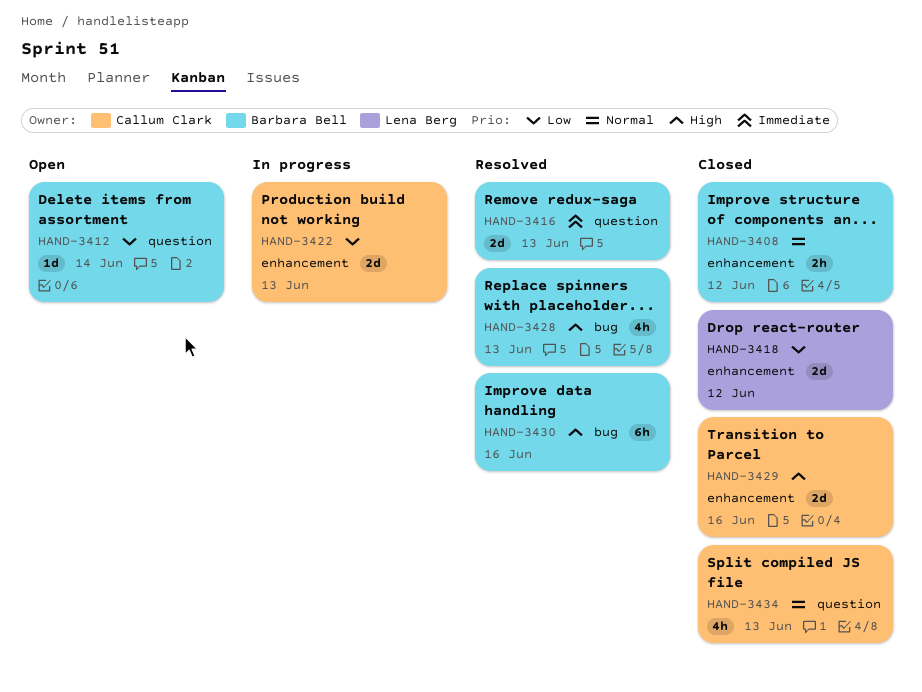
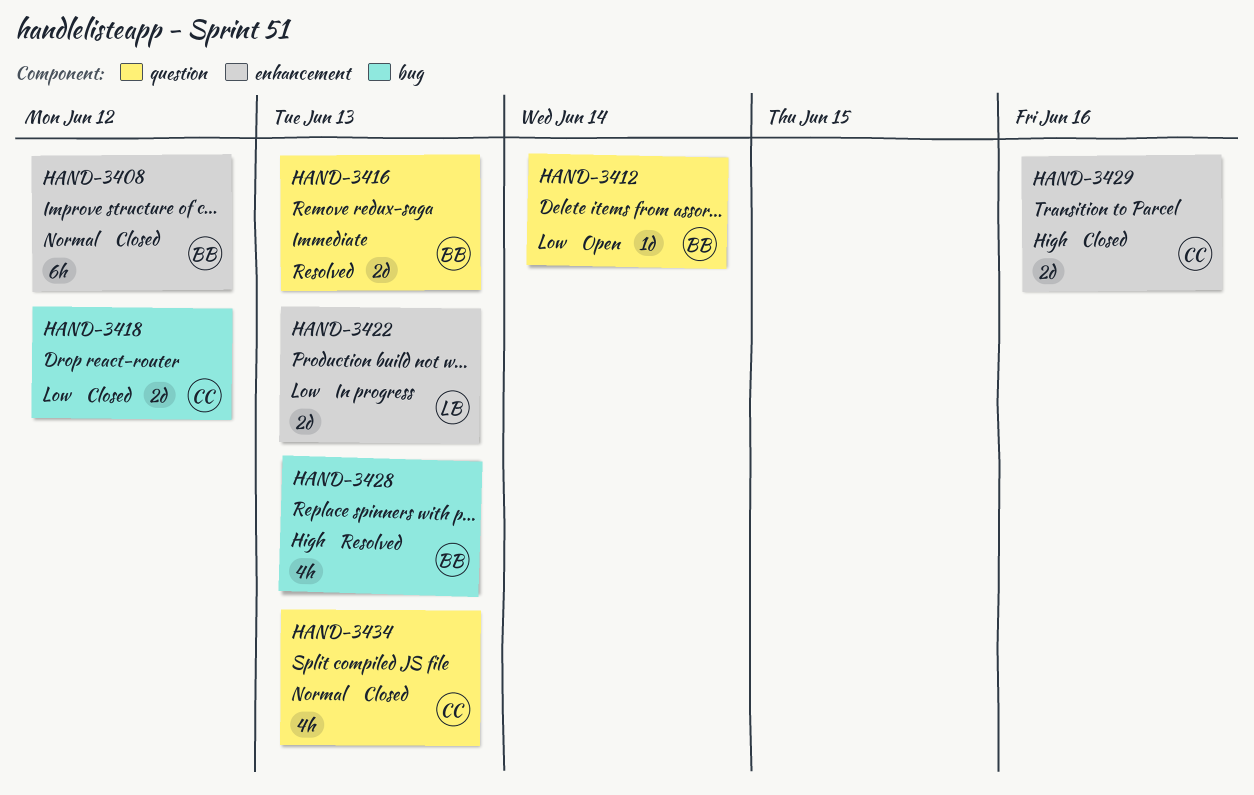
HAND-3408, estimate: 2h -> 6h
HAND-3418, owner: Lena Berg -> Callum Clark
HAND-3418, label: enhancement -> bug
HAND-3422, owner: Callum Clark -> Lena Berg
HAND-3430: present -> none

